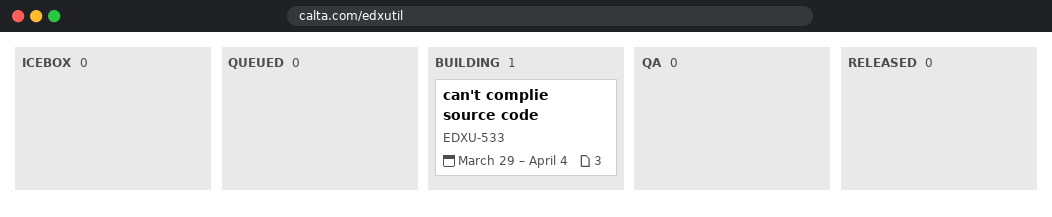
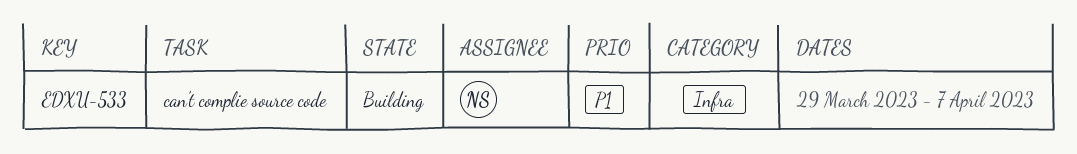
EDXU-533, due: Apr 4 -> Apr 7

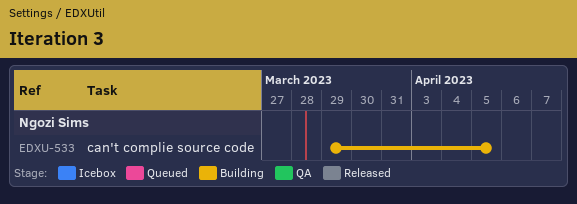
EDXU-533, due: Apr 7 -> Apr 5

